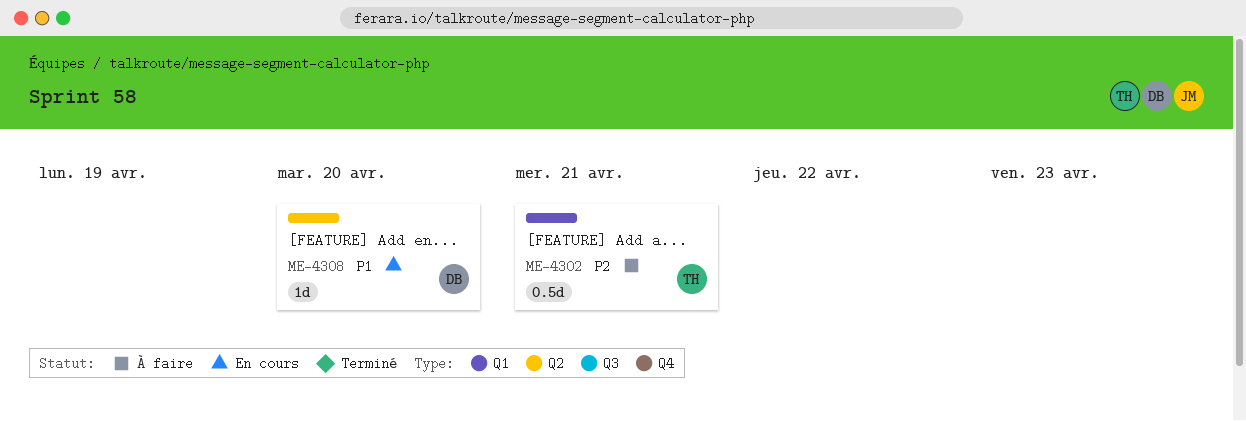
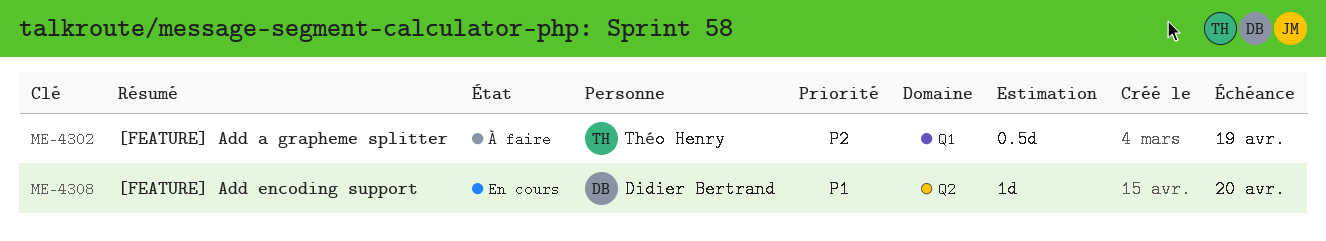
ME-4302, due: Apr 21 -> Apr 19

